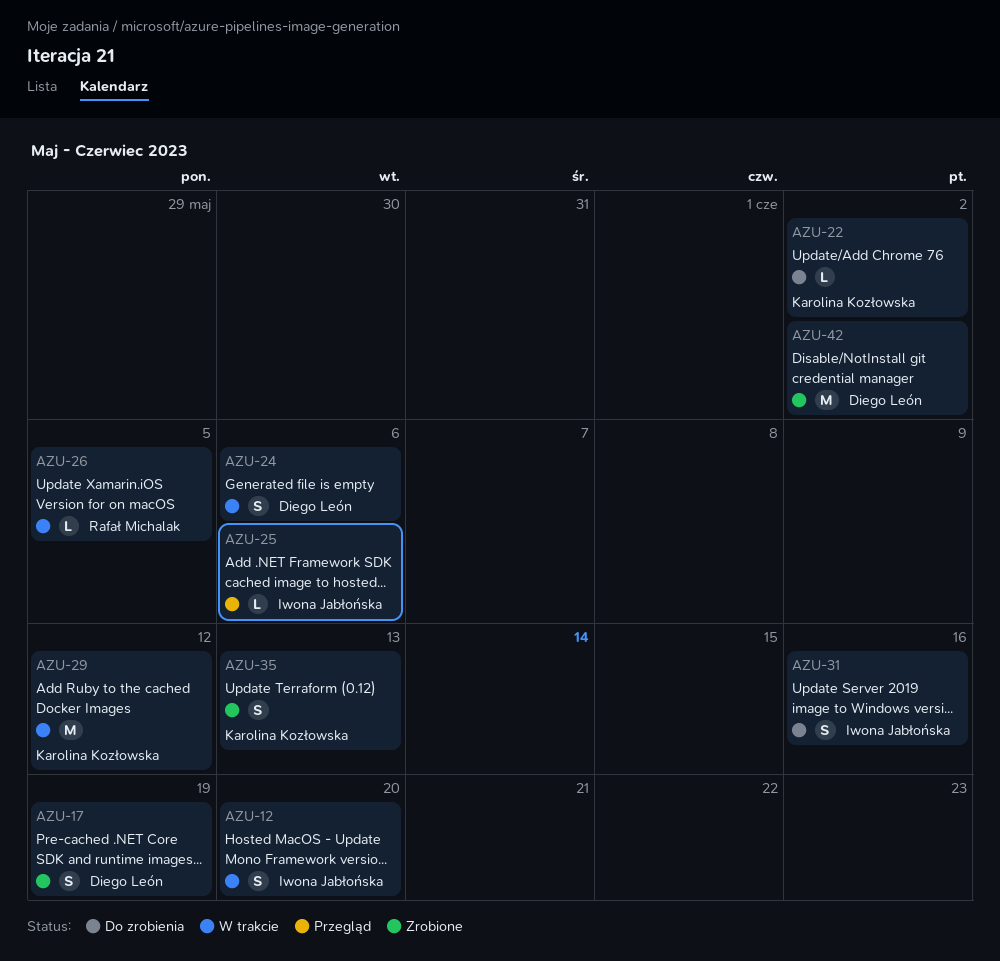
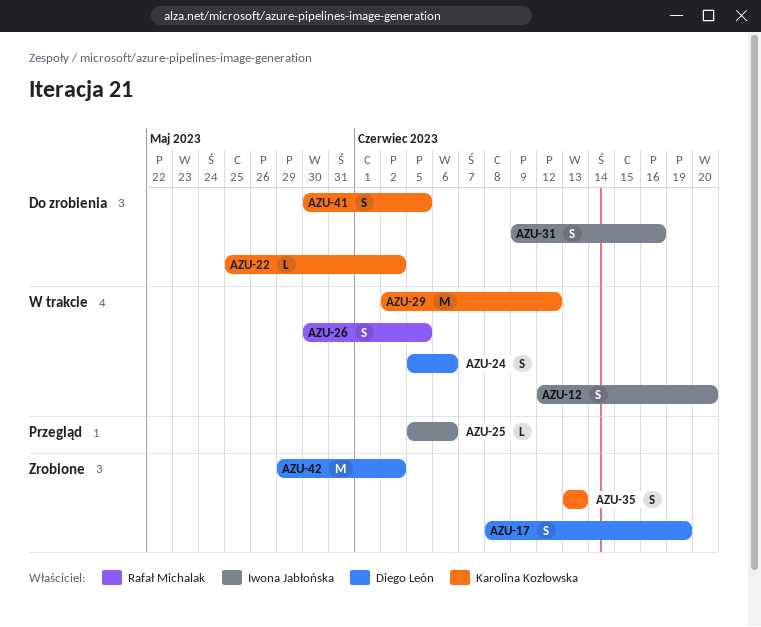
AZU-26, estimate: L -> S
AZU-41: none -> present

